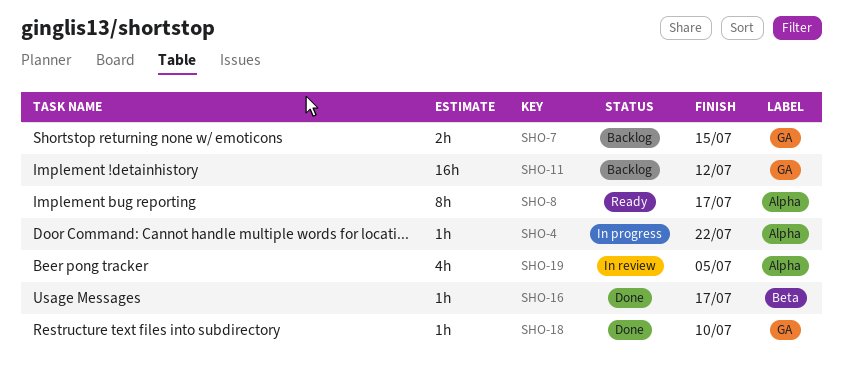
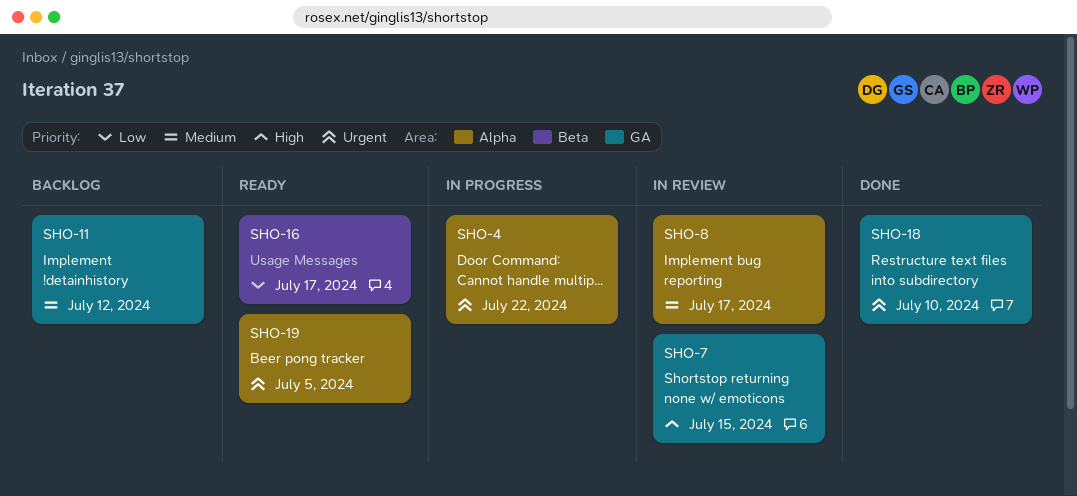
SHO-7, status: Backlog -> In review
SHO-8, status: Ready -> In review
SHO-16, status: Done -> Ready
SHO-19, status: In review -> Ready

